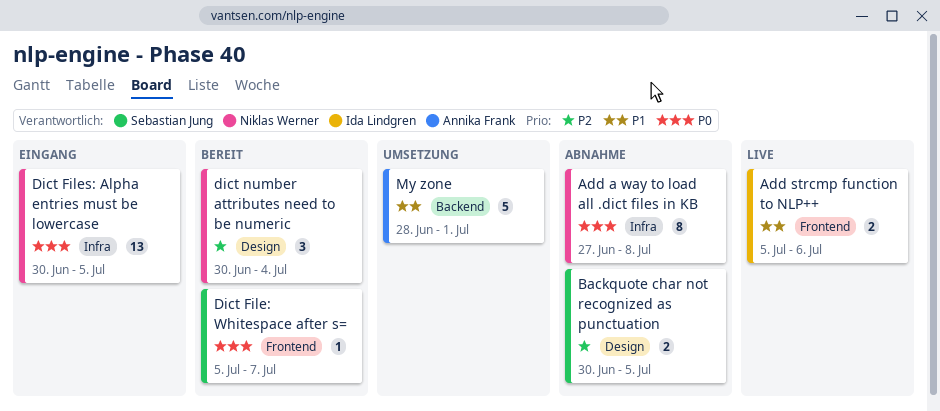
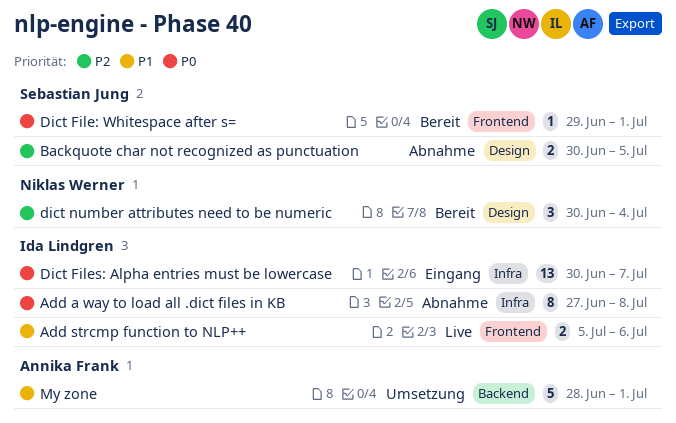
Add a way to load all .dict files in KB, owner: Niklas Werner -> Ida Lindgren
Dict File: Whitespace after s=, start: Jul 5 -> Jun 29
Dict File: Whitespace after s=, due: Jul 7 -> Jul 1
Dict Files: Alpha entries must be lowercase, owner: Niklas Werner -> Ida Lindgren
Dict Files: Alpha entries must be lowercase, due: Jul 5 -> Jul 7

